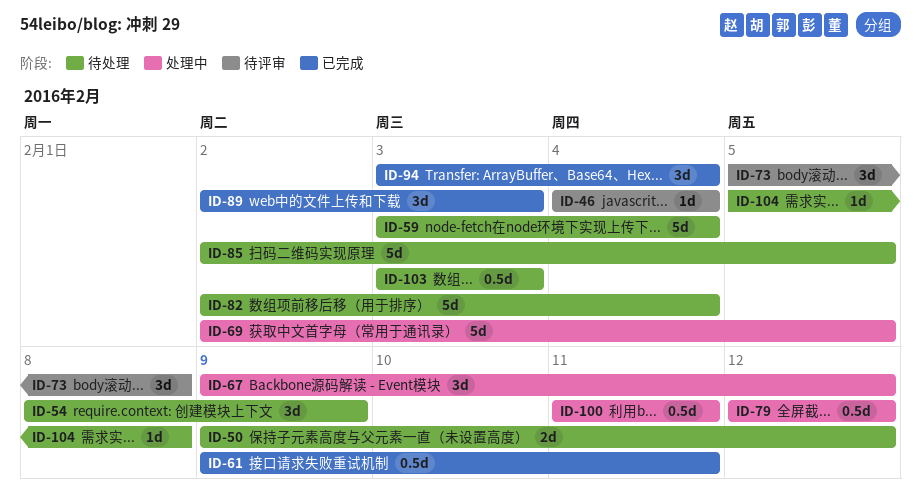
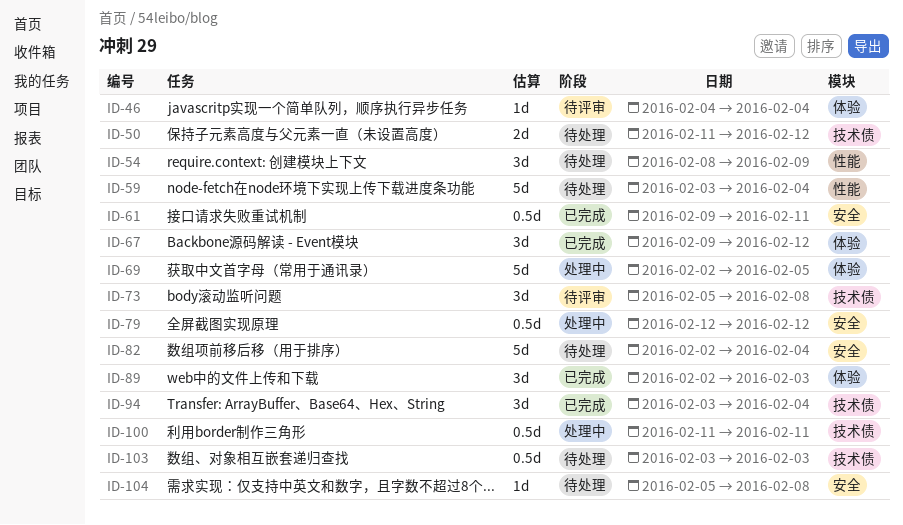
ID-50, start: Feb 9 -> Feb 11
ID-67, status: 处理中 -> 已完成
ID-85: present -> none

